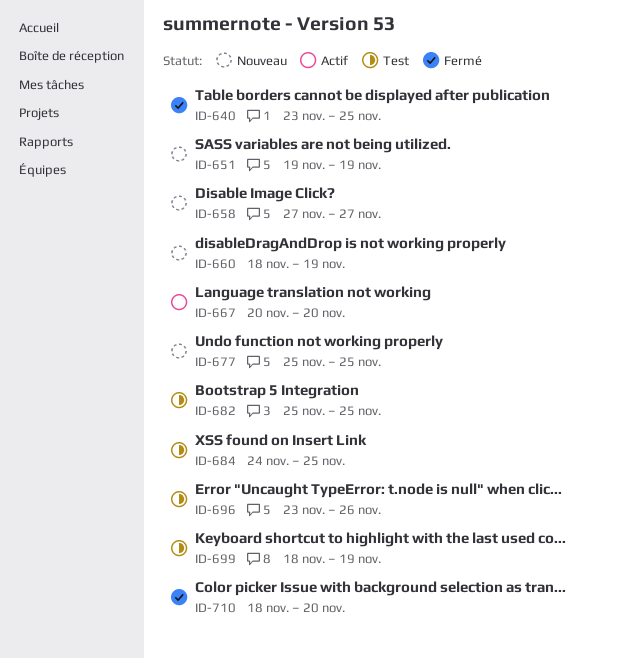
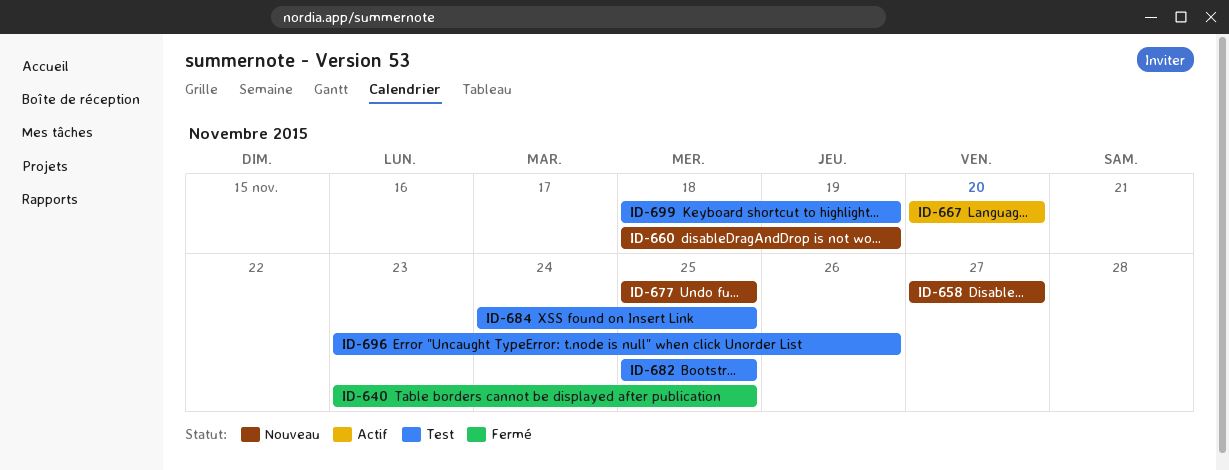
ID-651: present -> none
ID-710: present -> none

